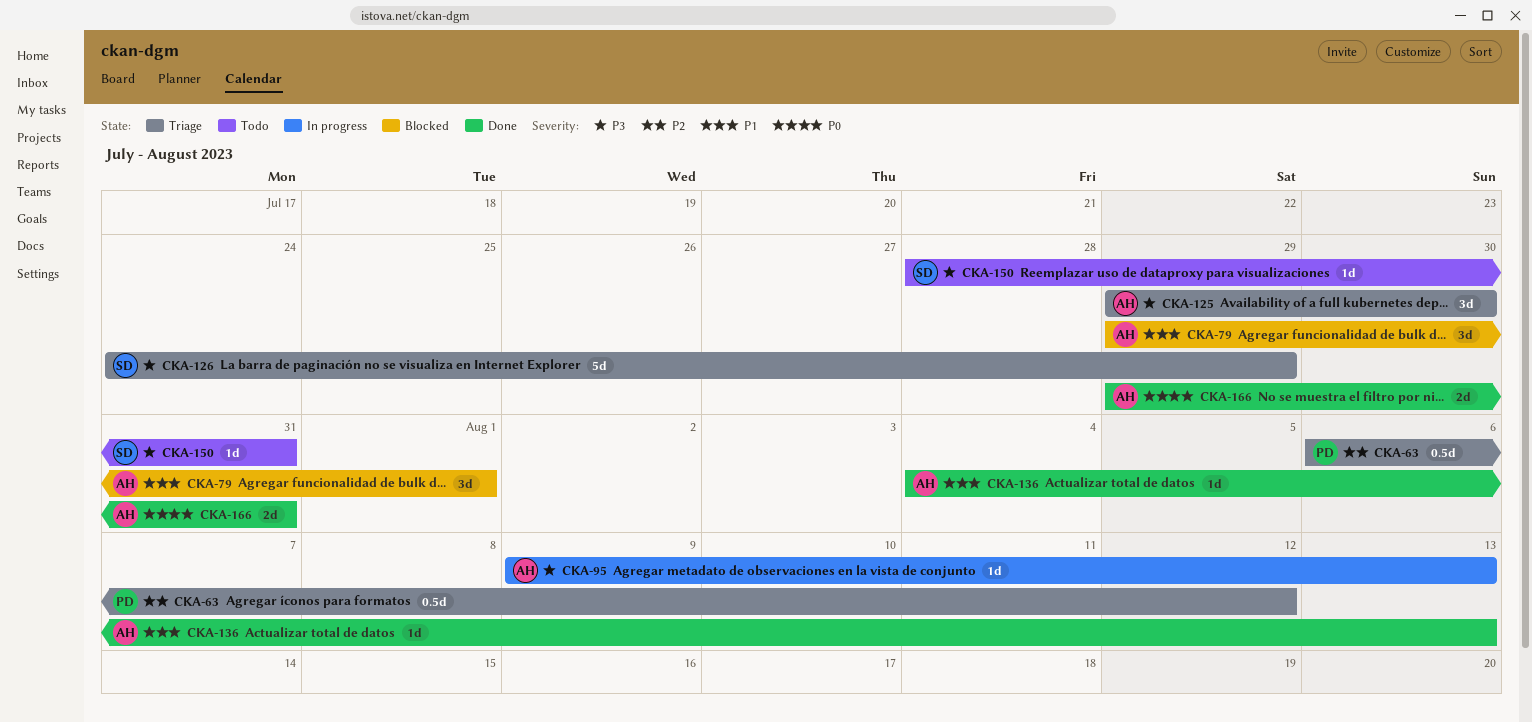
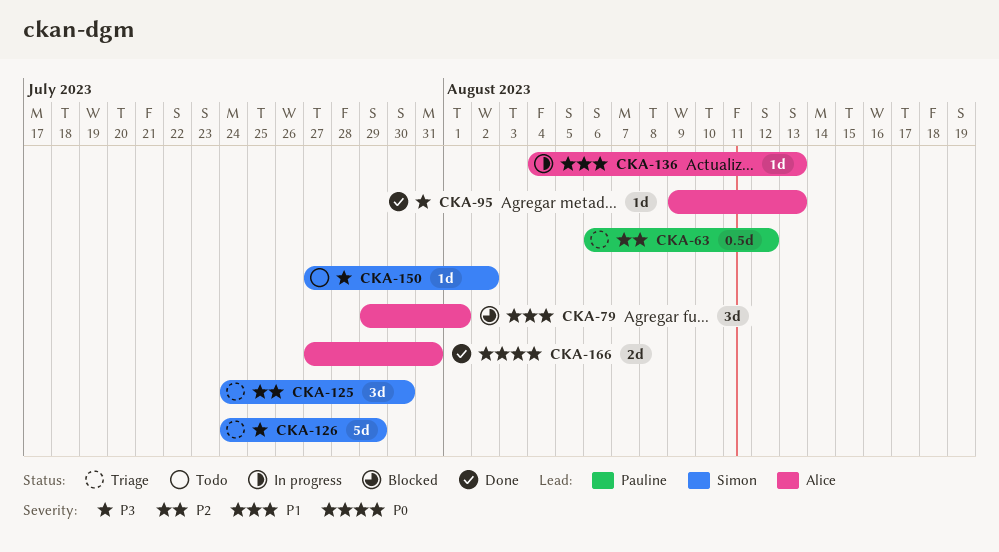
CKA-95, status: In progress -> Done
CKA-125, owner: Alice -> Simon
CKA-125, priority: P3 -> P2
CKA-125, start: Jul 29 -> Jul 24
CKA-136, status: Done -> In progress
CKA-150, start: Jul 28 -> Jul 27
CKA-150, due: Jul 31 -> Aug 2
CKA-166, start: Jul 29 -> Jul 27

